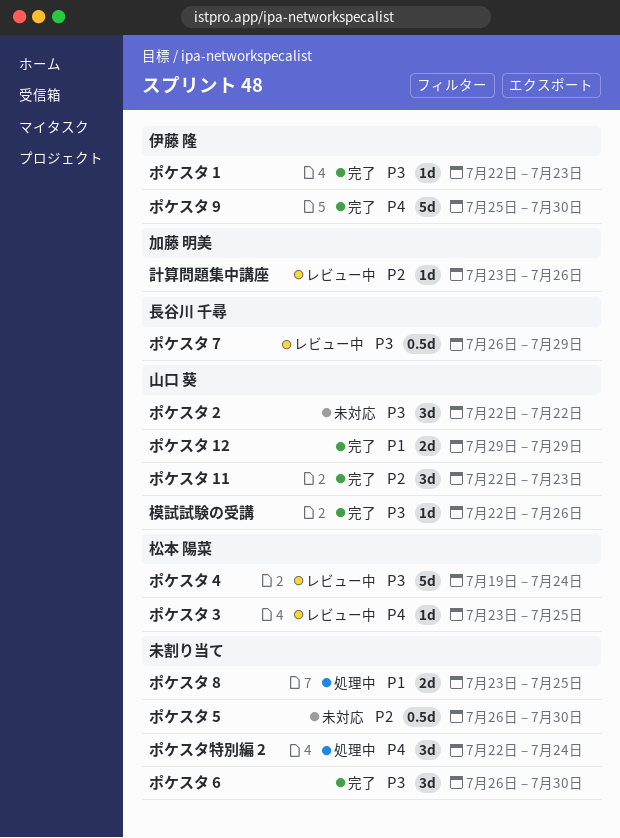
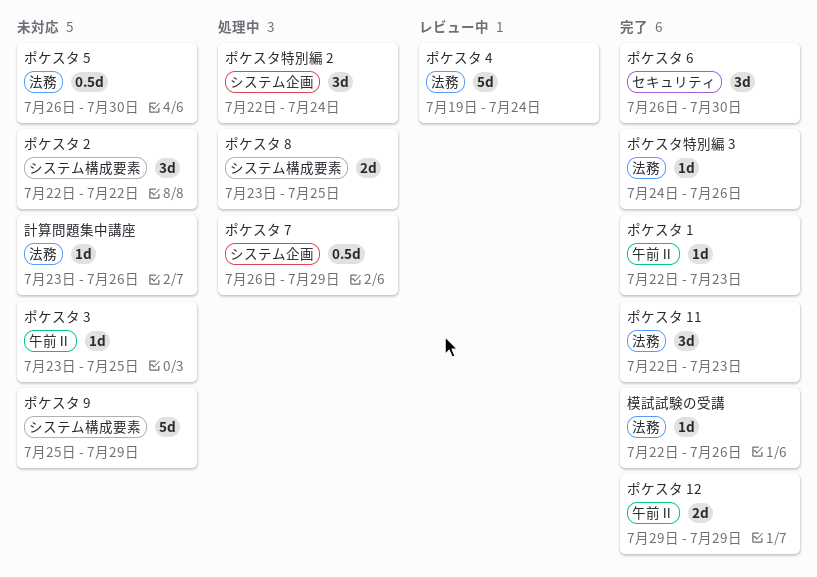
ポケスタ 3, status: レビュー中 -> 未対応
ポケスタ 7, status: レビュー中 -> 処理中
ポケスタ 9, status: 完了 -> 未対応
ポケスタ 9, due: Jul 30 -> Jul 29
ポケスタ特別編 3: none -> present
計算問題集中講座, status: レビュー中 -> 未対応

